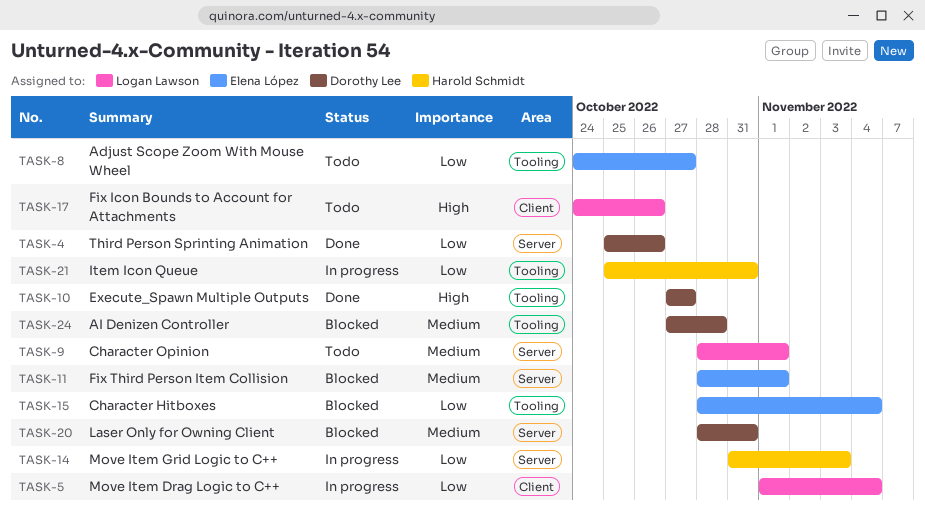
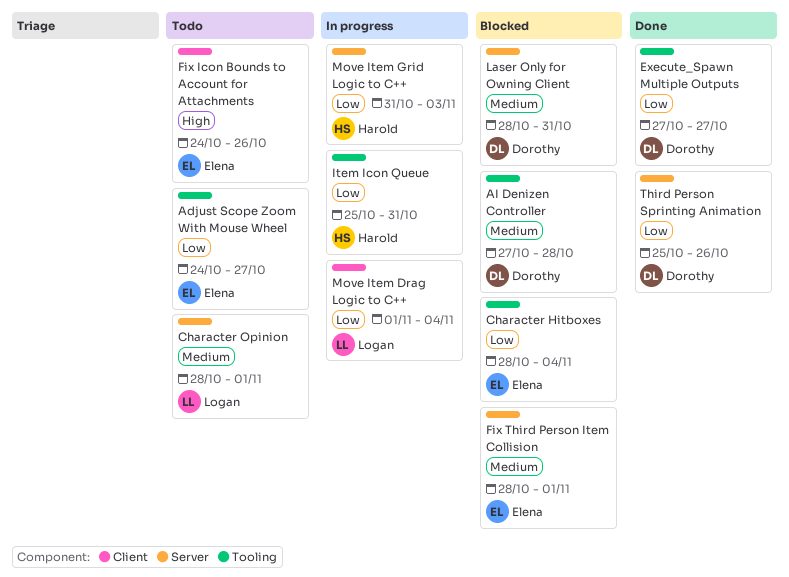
Execute_Spawn Multiple Outputs, priority: High -> Low
Fix Icon Bounds to Account for Attachments, owner: Logan Lawson -> Elena López

